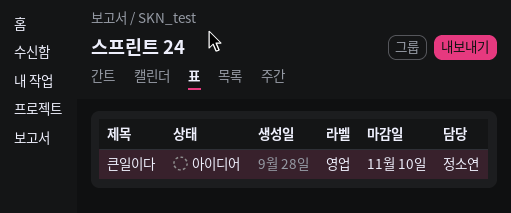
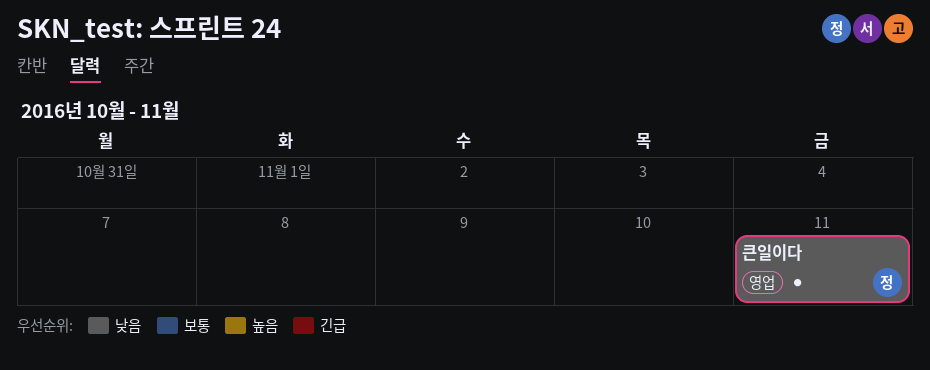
큰일이다, due: Nov 10 -> Nov 11

